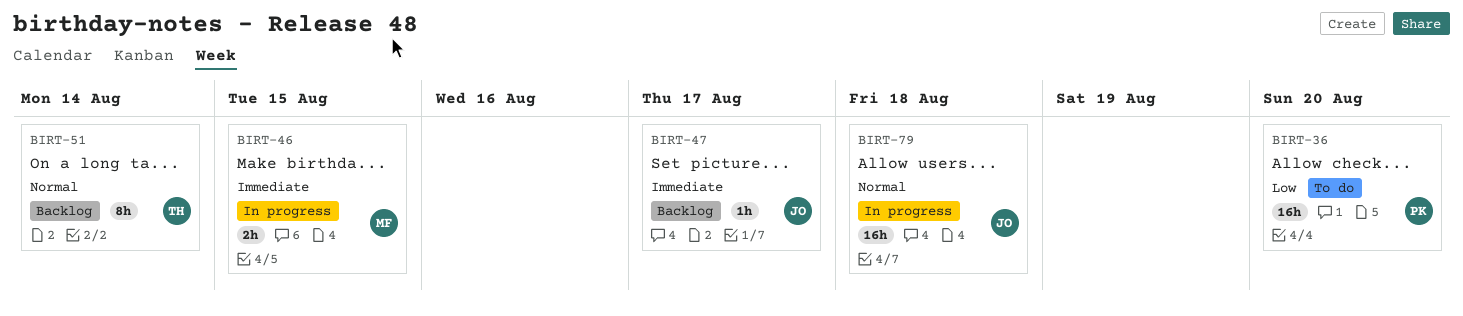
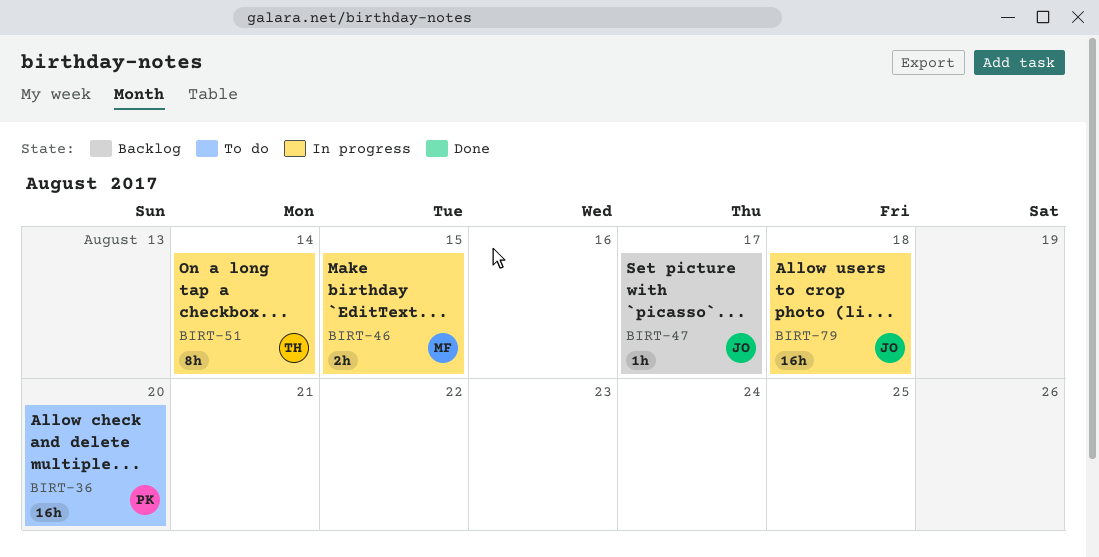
BIRT-51, status: Backlog -> In progress

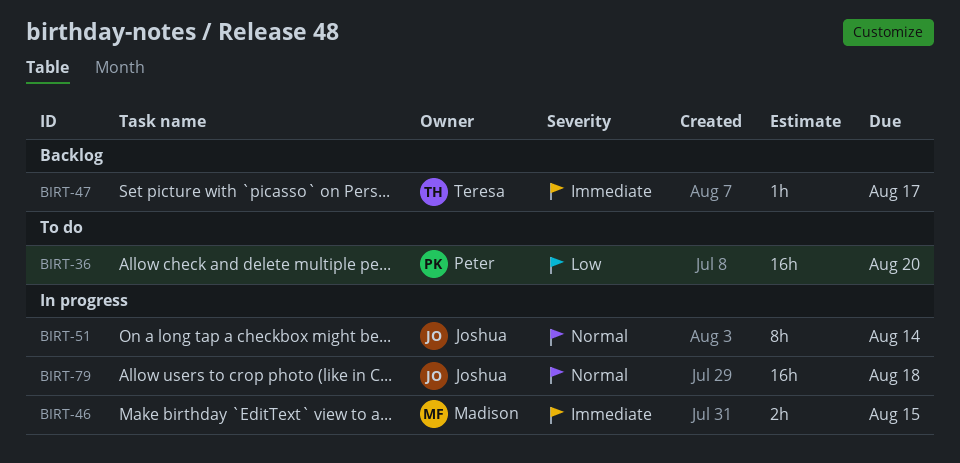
BIRT-47, owner: Joshua -> Teresa
BIRT-51, owner: Teresa -> Joshua

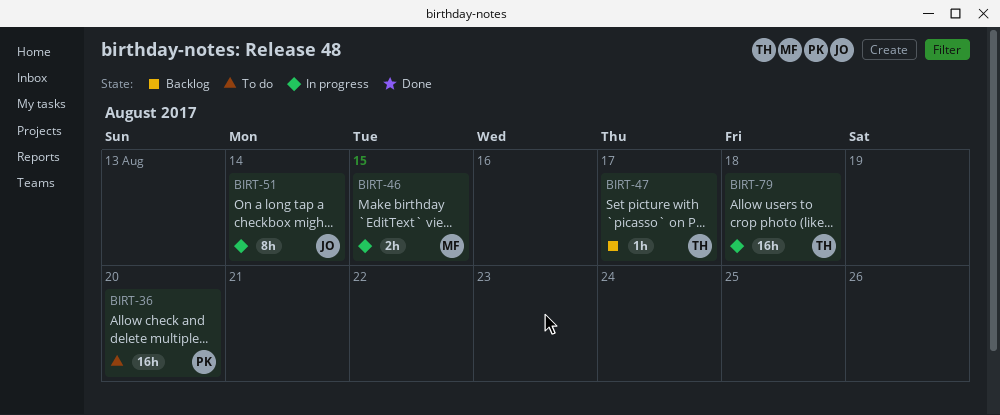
BIRT-79, owner: Joshua -> Teresa

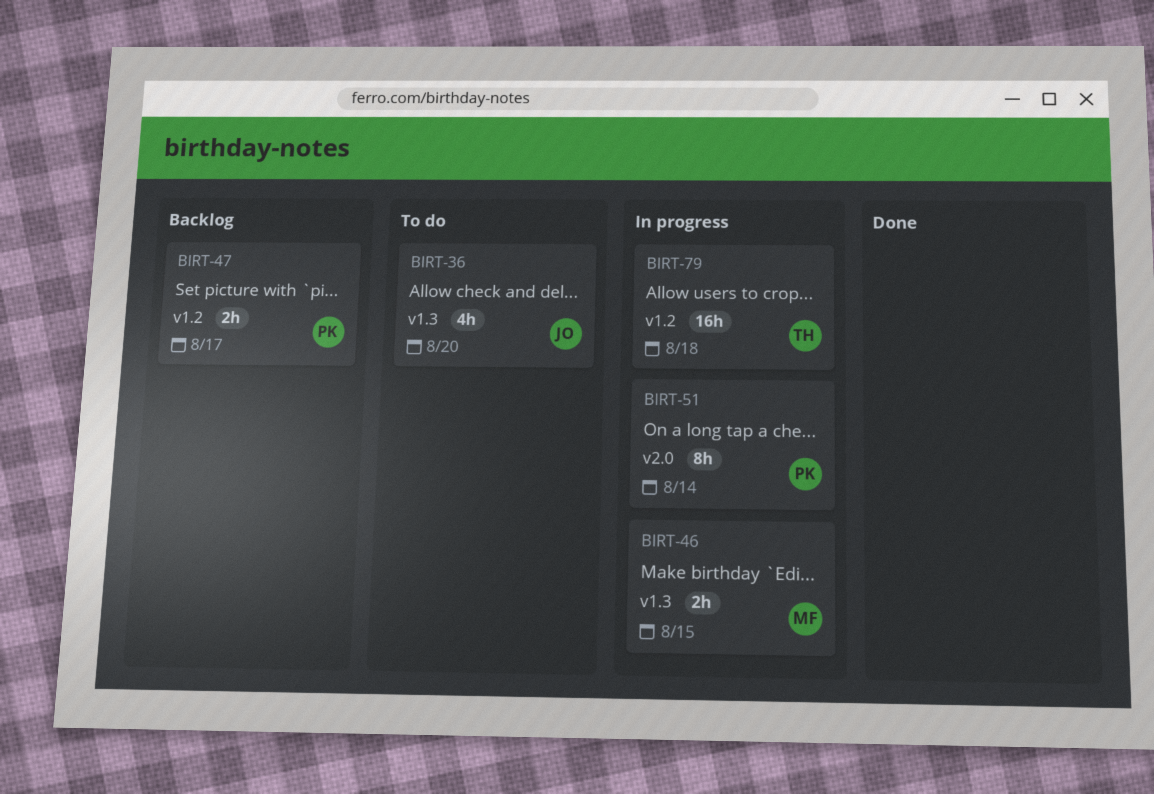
BIRT-36, owner: PK -> JO
BIRT-36, estimate: 16h -> 4h
BIRT-47, owner: TH -> PK
BIRT-47, estimate: 1h -> 2h
BIRT-51, owner: JO -> PK

